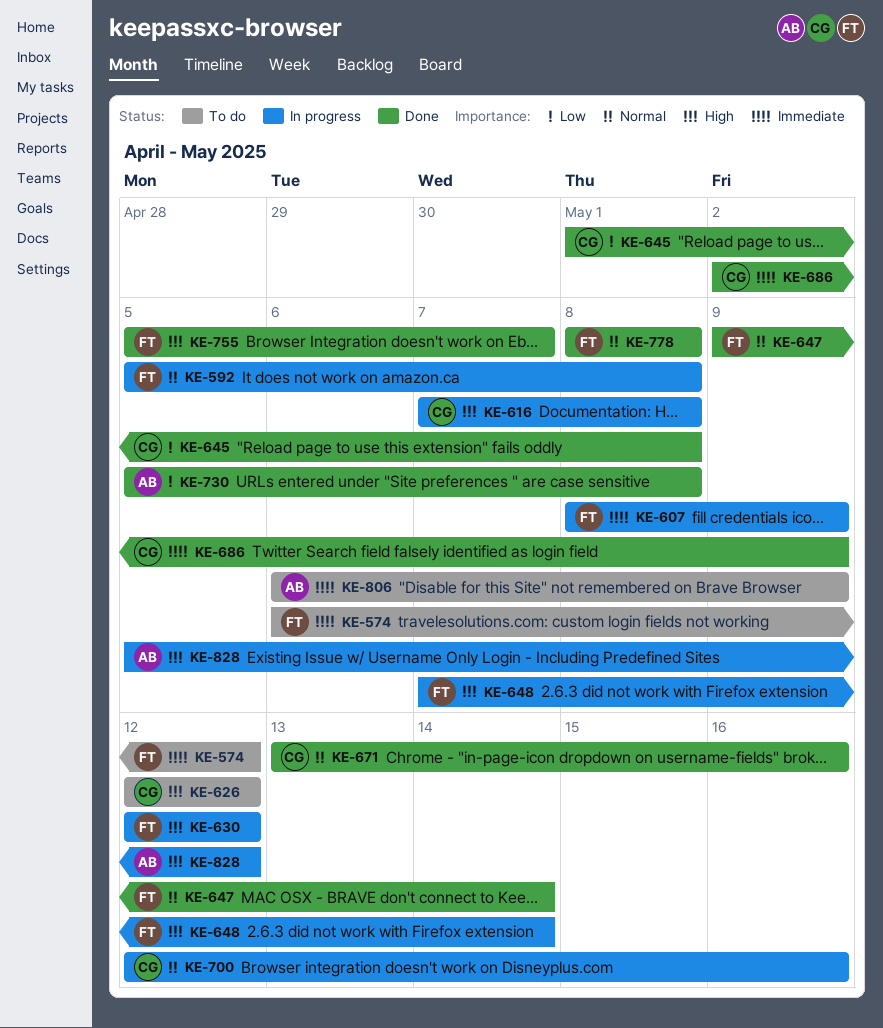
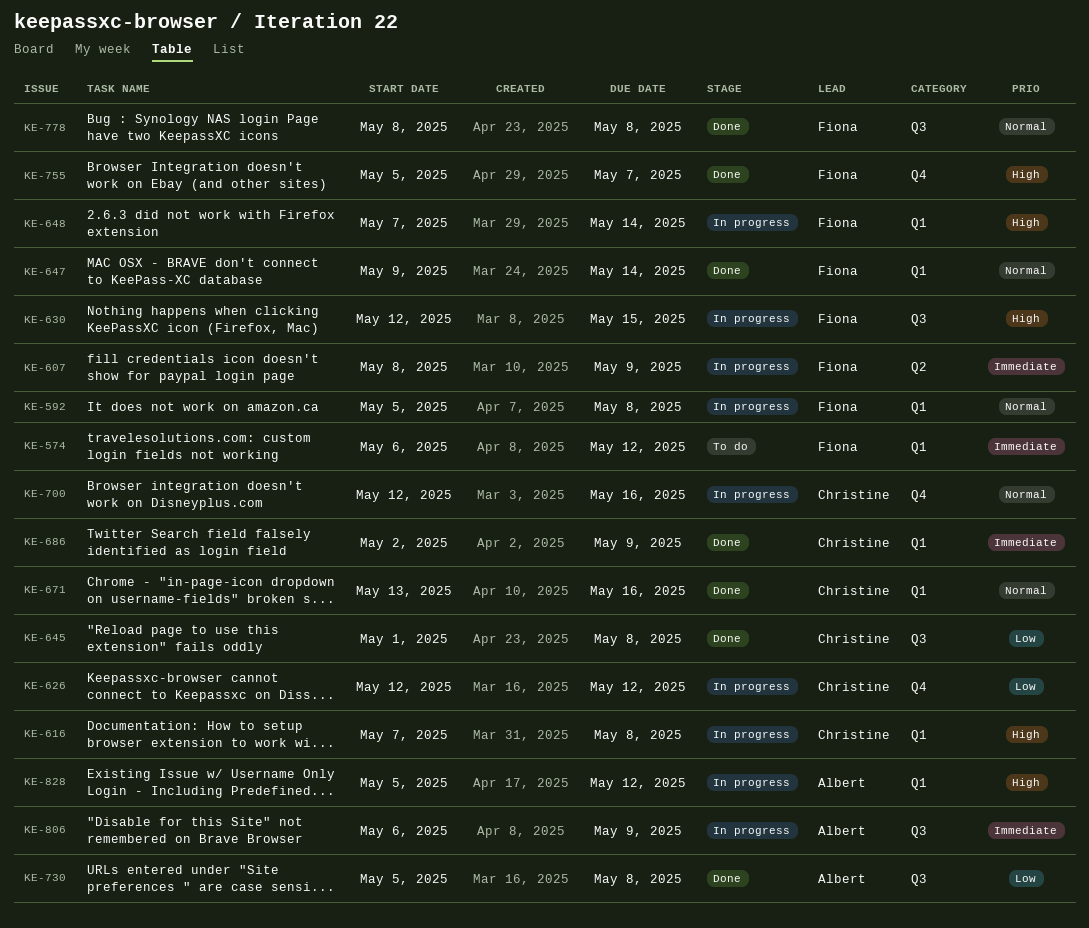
KE-626, status: To do -> In progress
KE-626, priority: High -> Low
KE-630, due: May 12 -> May 15
KE-806, status: To do -> In progress

